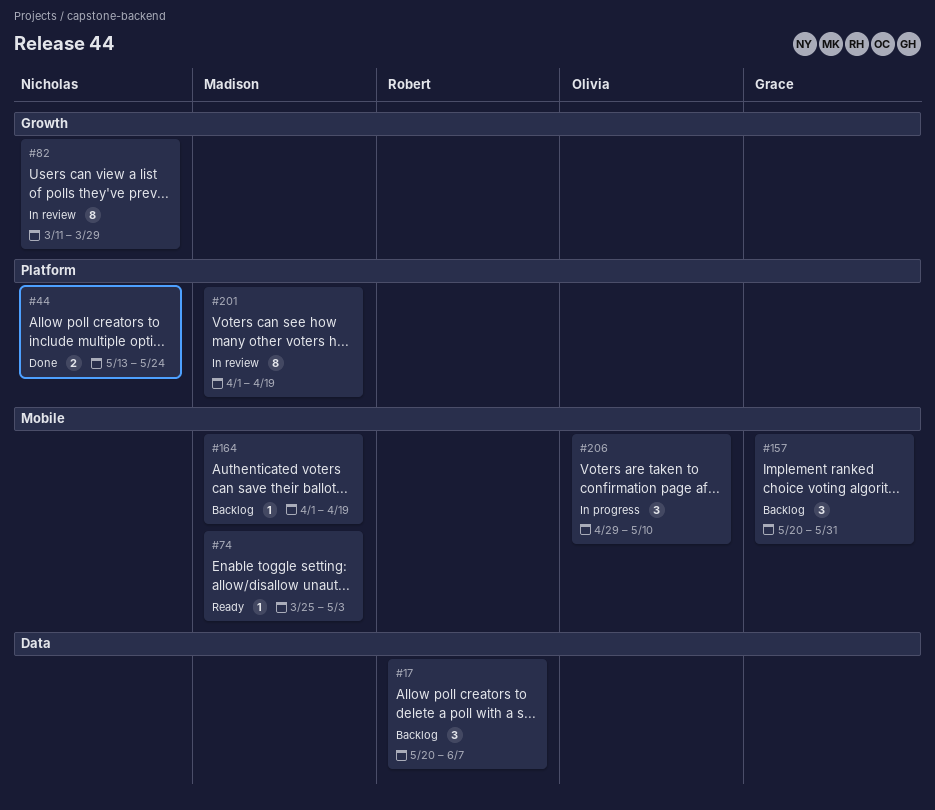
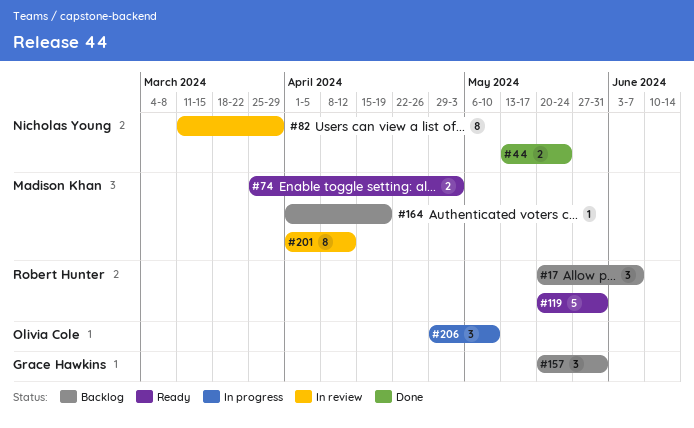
#74, estimate: 1 -> 2
#119: none -> present
#201, due: Apr 19 -> Apr 12

